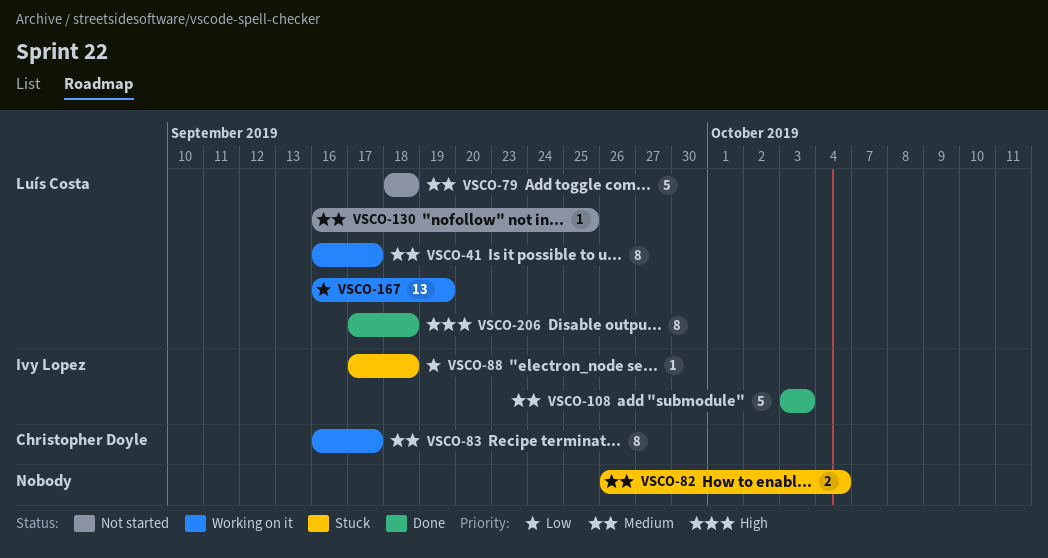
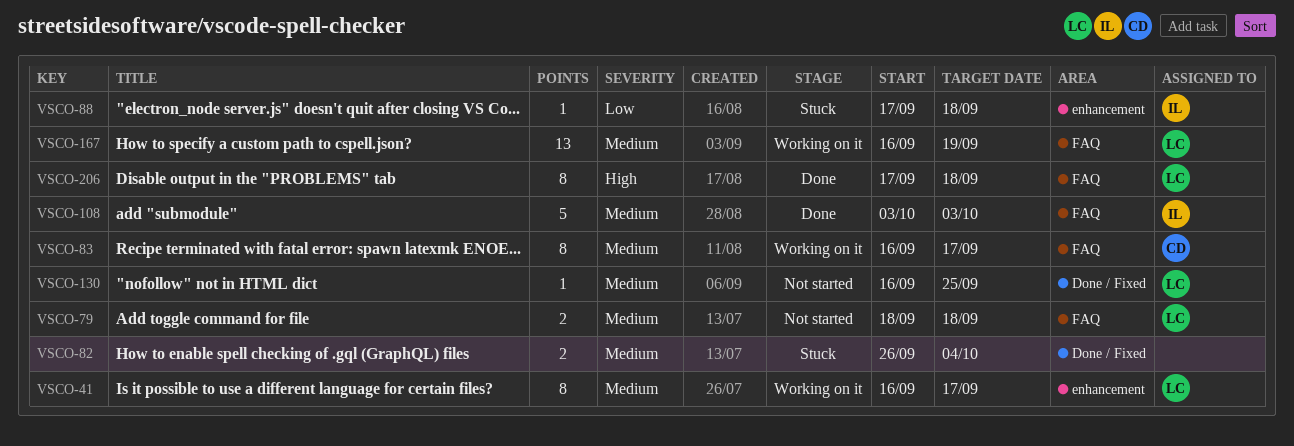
VSCO-79, estimate: 5 -> 2
VSCO-167, priority: Low -> Medium

